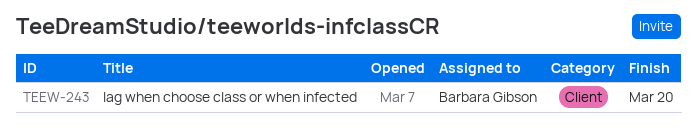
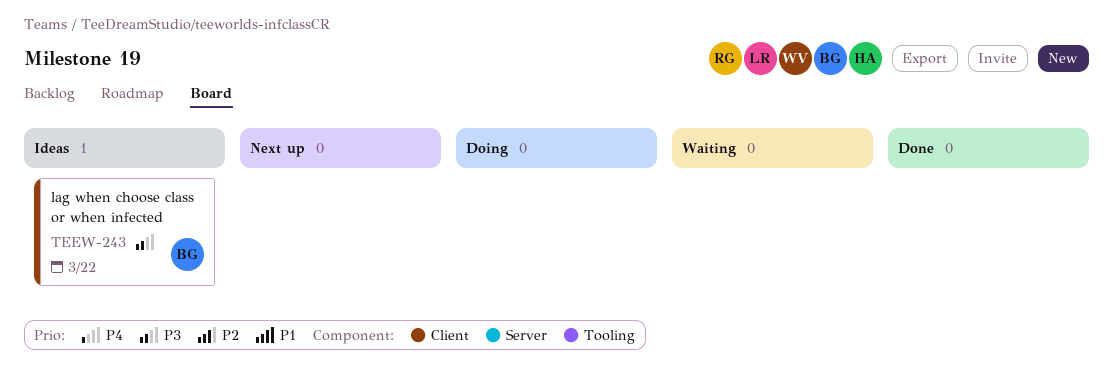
TEEW-243, due: Mar 20 -> Mar 22

